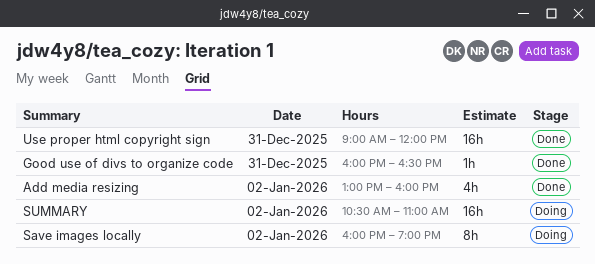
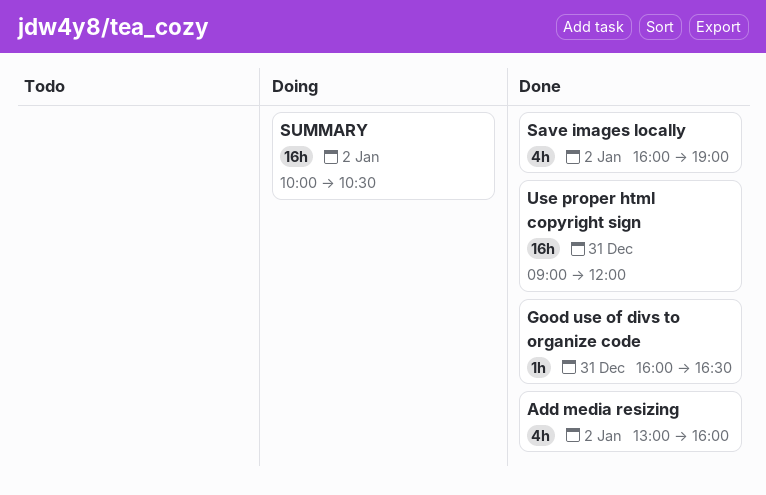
Save images locally, status: Doing -> Done
Save images locally, estimate: 8h -> 4h
SUMMARY, begins: 10:30 -> 10:00
SUMMARY, ends: 11:00 -> 10:30

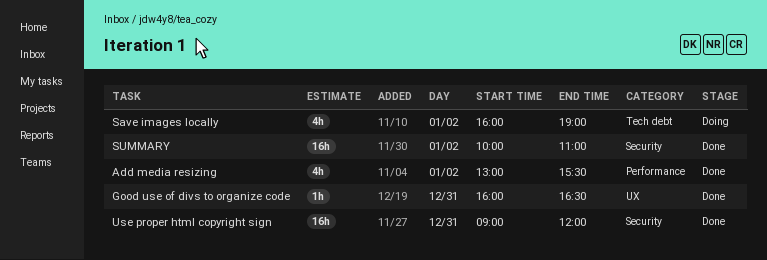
Add media resizing, ends: 16:00 -> 15:30
Save images locally, status: Done -> Doing
SUMMARY, status: Doing -> Done
SUMMARY, ends: 10:30 -> 11:00

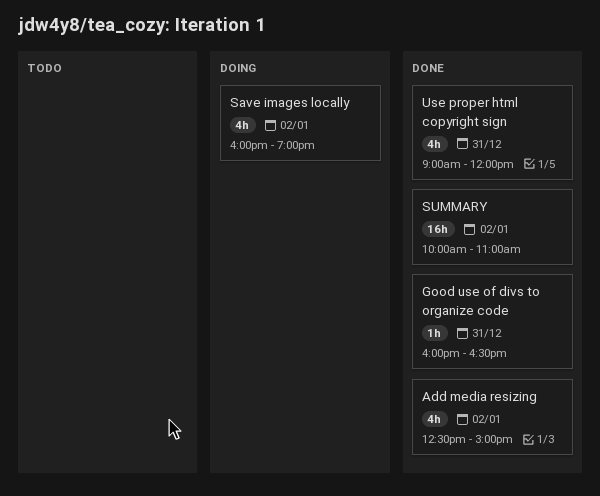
Add media resizing, begins: 13:00 -> 12:30
Add media resizing, ends: 15:30 -> 15:00
Use proper html copyright sign, estimate: 16h -> 4h

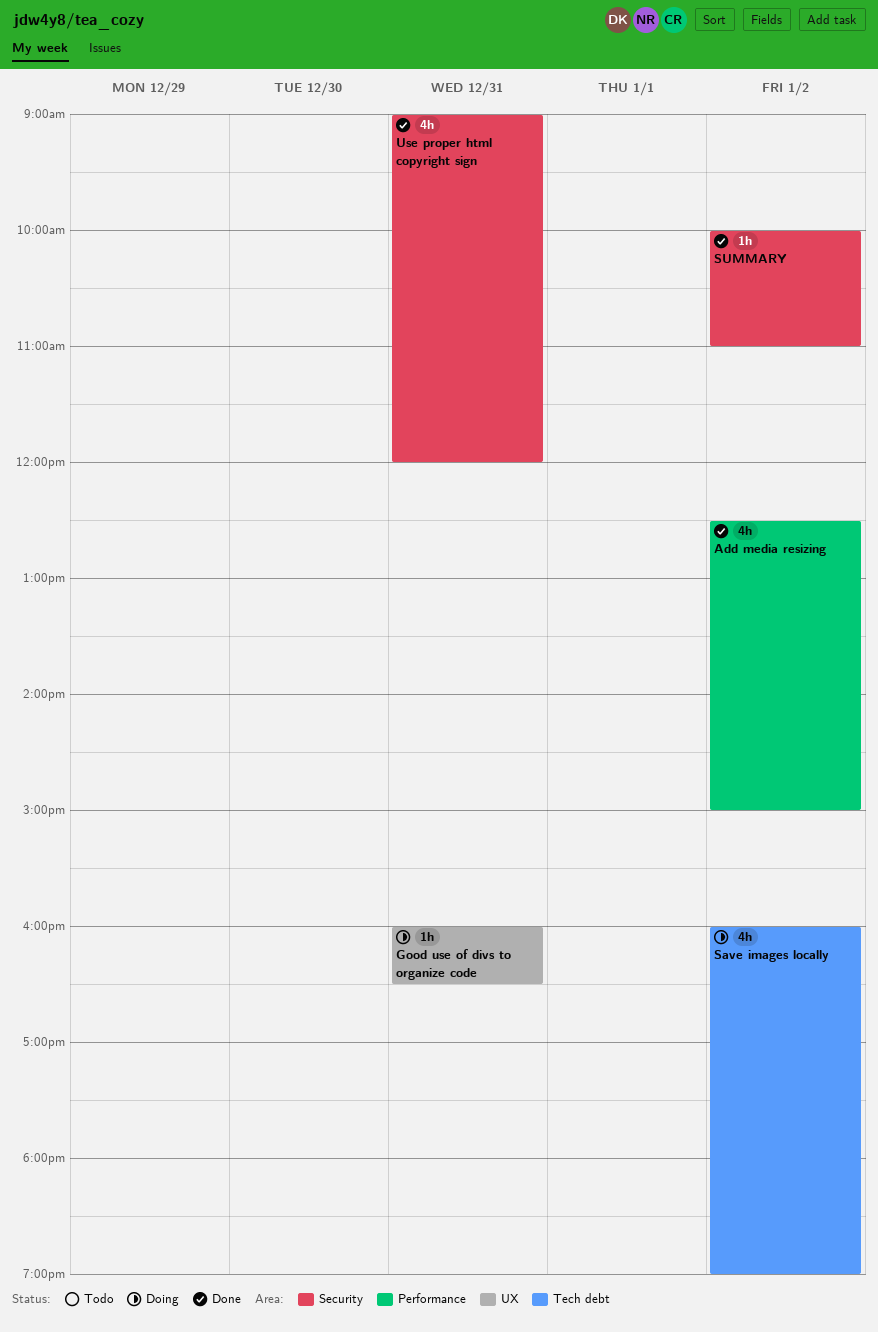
Good use of divs to organize code, status: Done -> Doing
SUMMARY, estimate: 16h -> 1h

